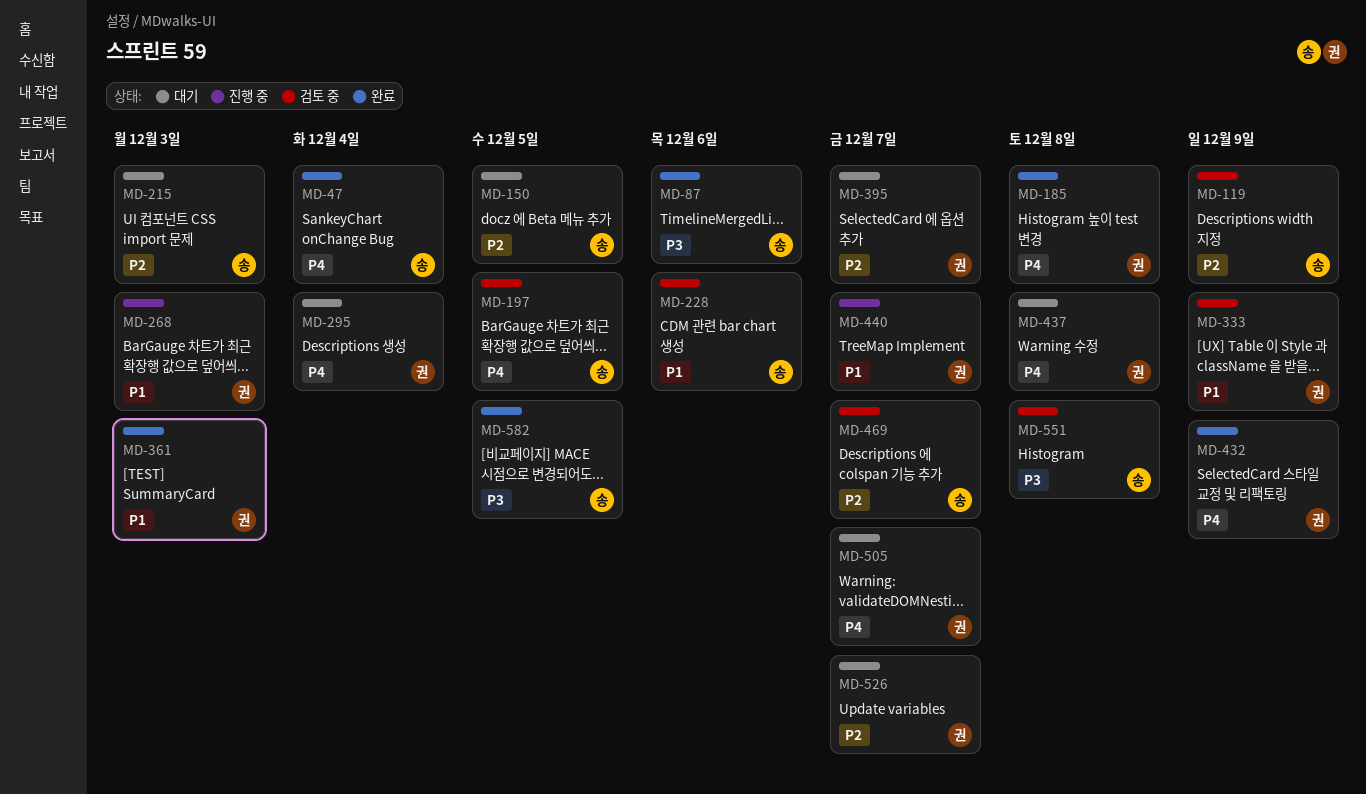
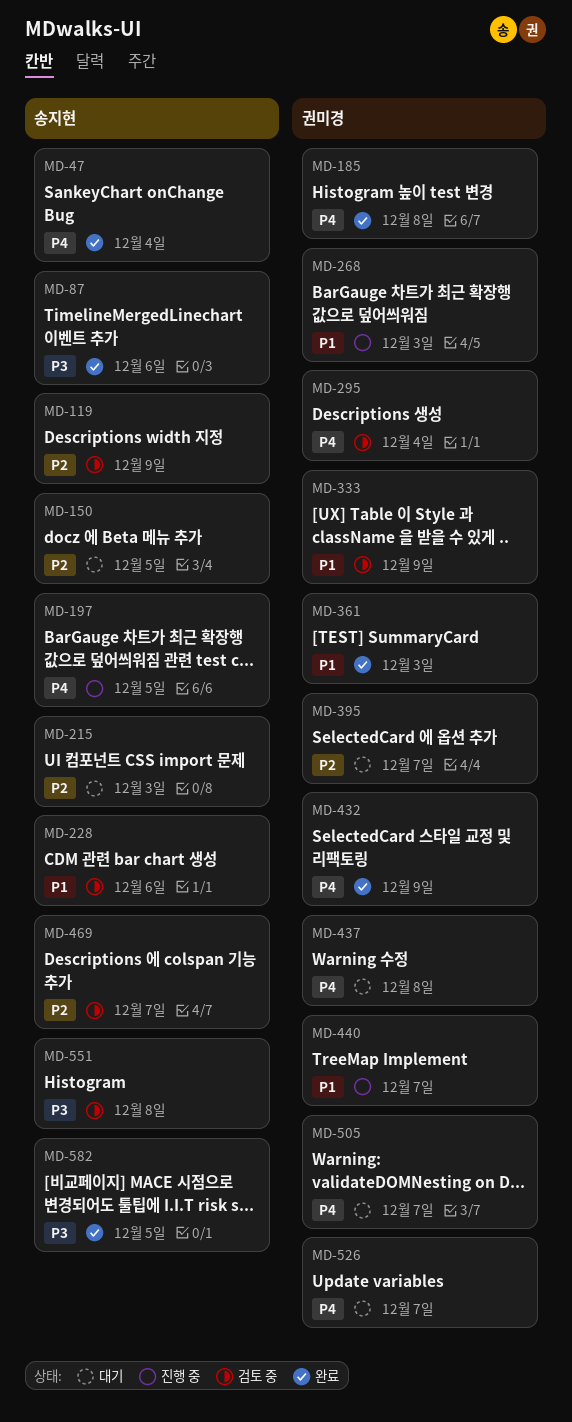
MD-197, status: 검토 중 -> 진행 중
MD-295, status: 대기 -> 검토 중
MD-526, priority: P2 -> P4

